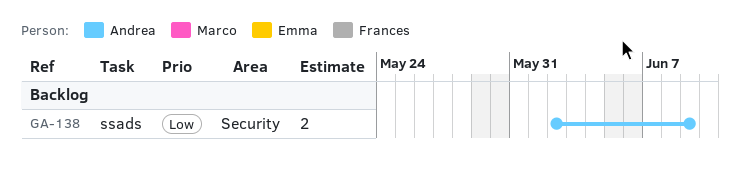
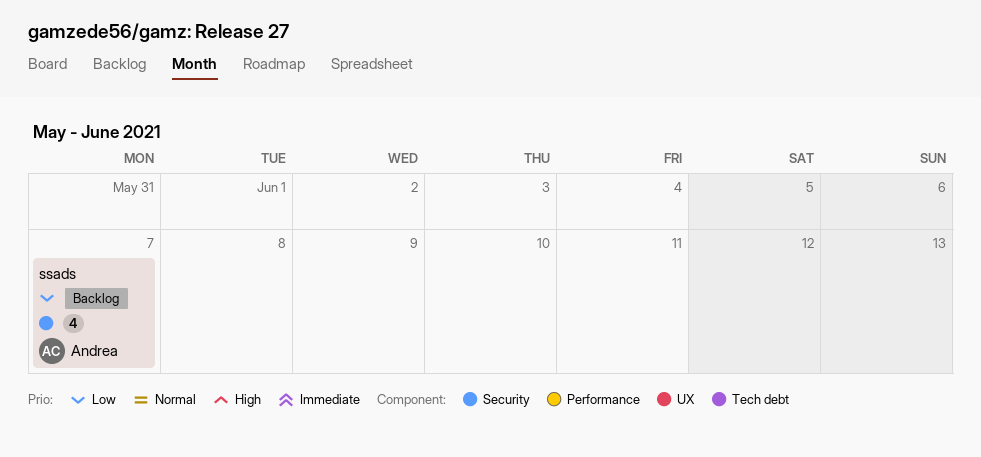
ssads, estimate: 2 -> 4
ssads, due: Jun 9 -> Jun 7

